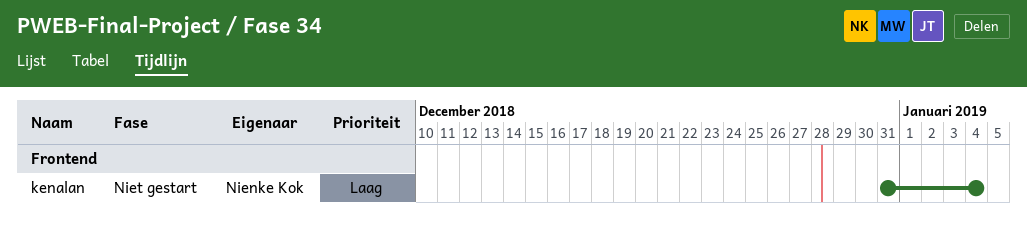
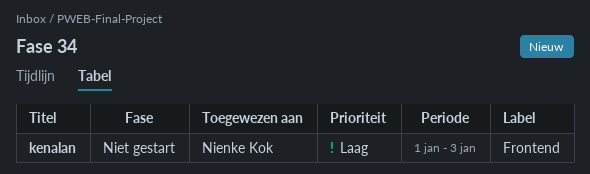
kenalan, start: Dec 31 -> Jan 1
kenalan, due: Jan 4 -> Jan 3

